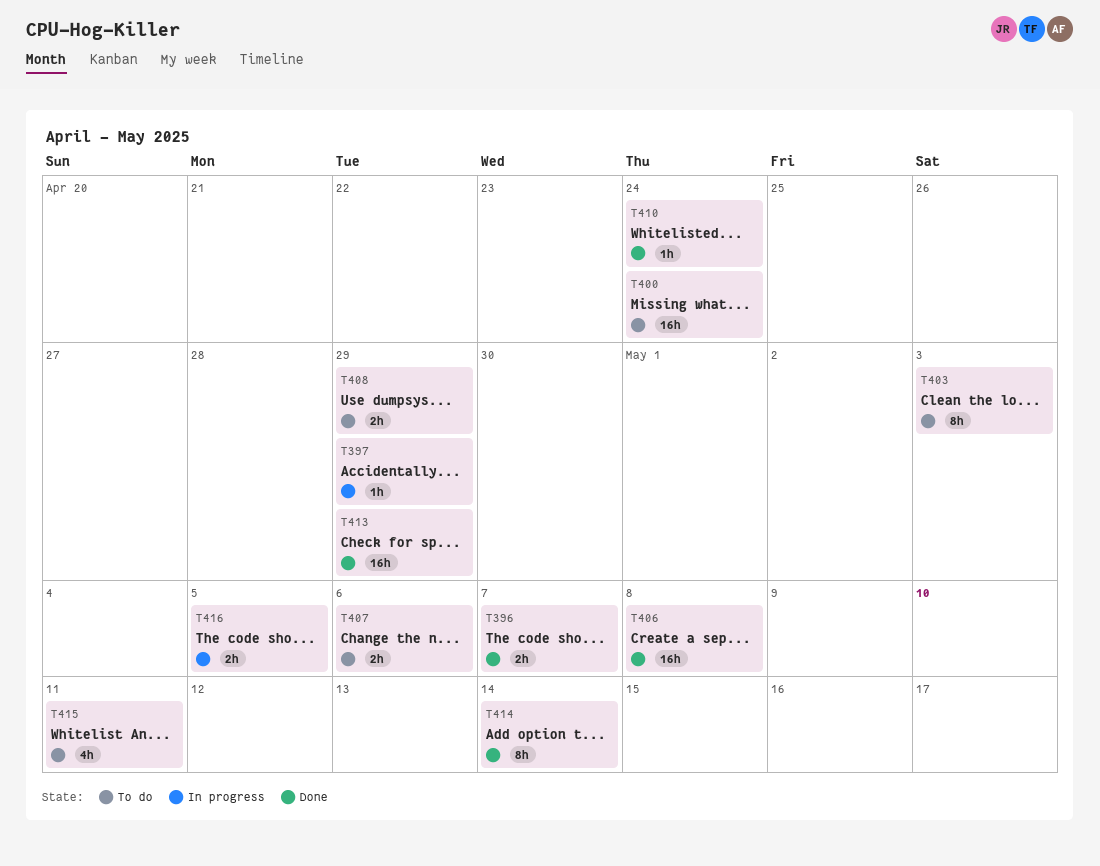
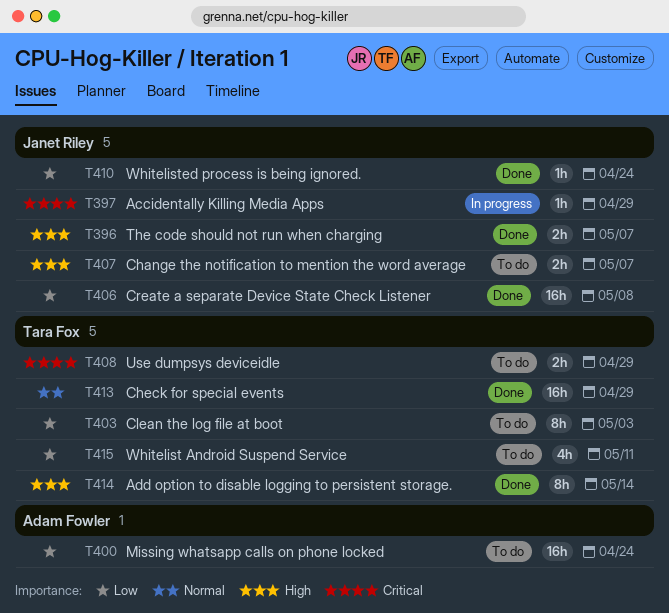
T407, due: May 6 -> May 7
T416: present -> none

